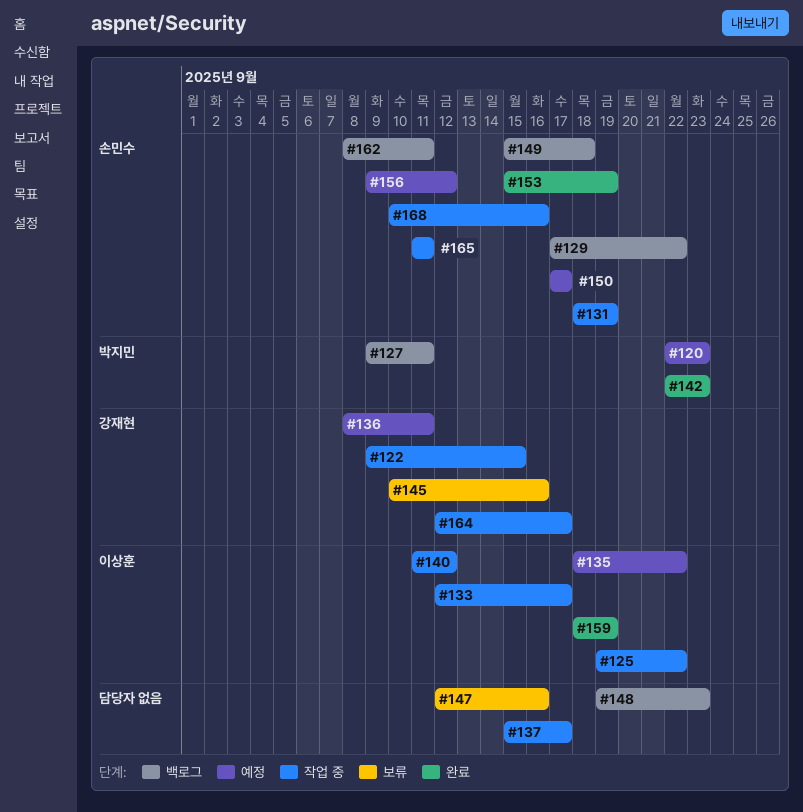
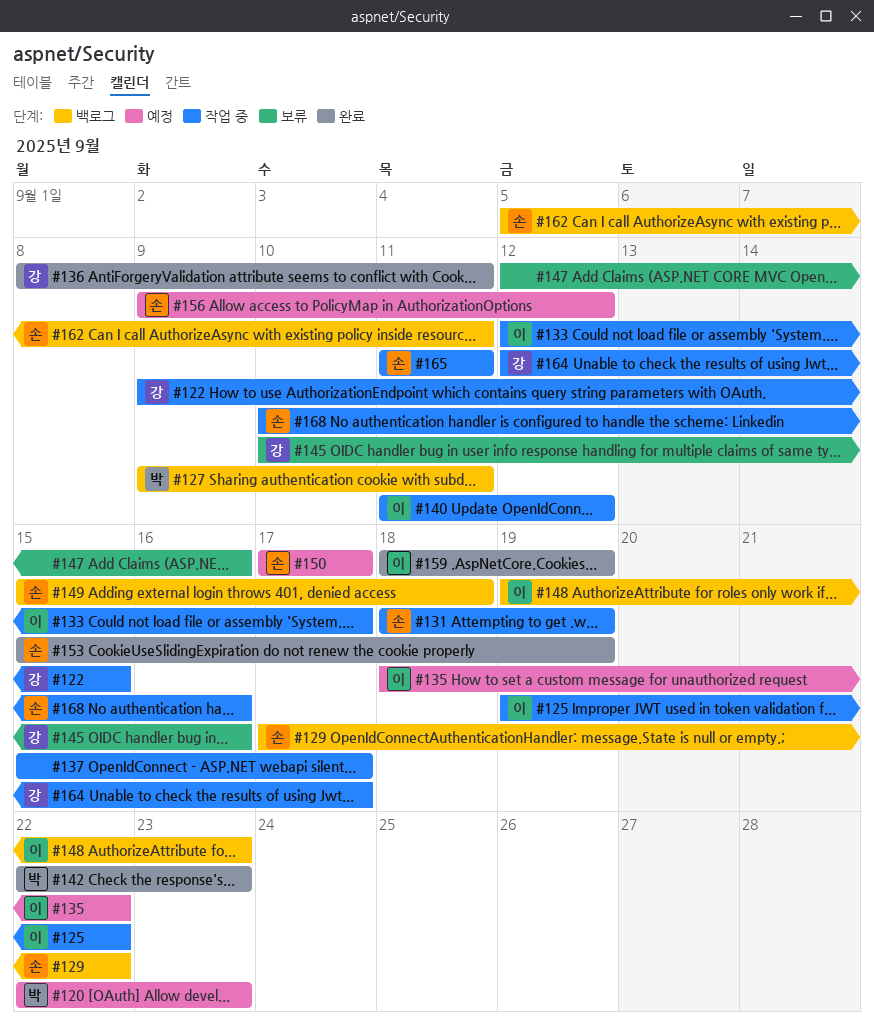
#136, status: 예정 -> 완료
#148, owner: none -> 이상훈
#162, start: Sep 8 -> Sep 5

